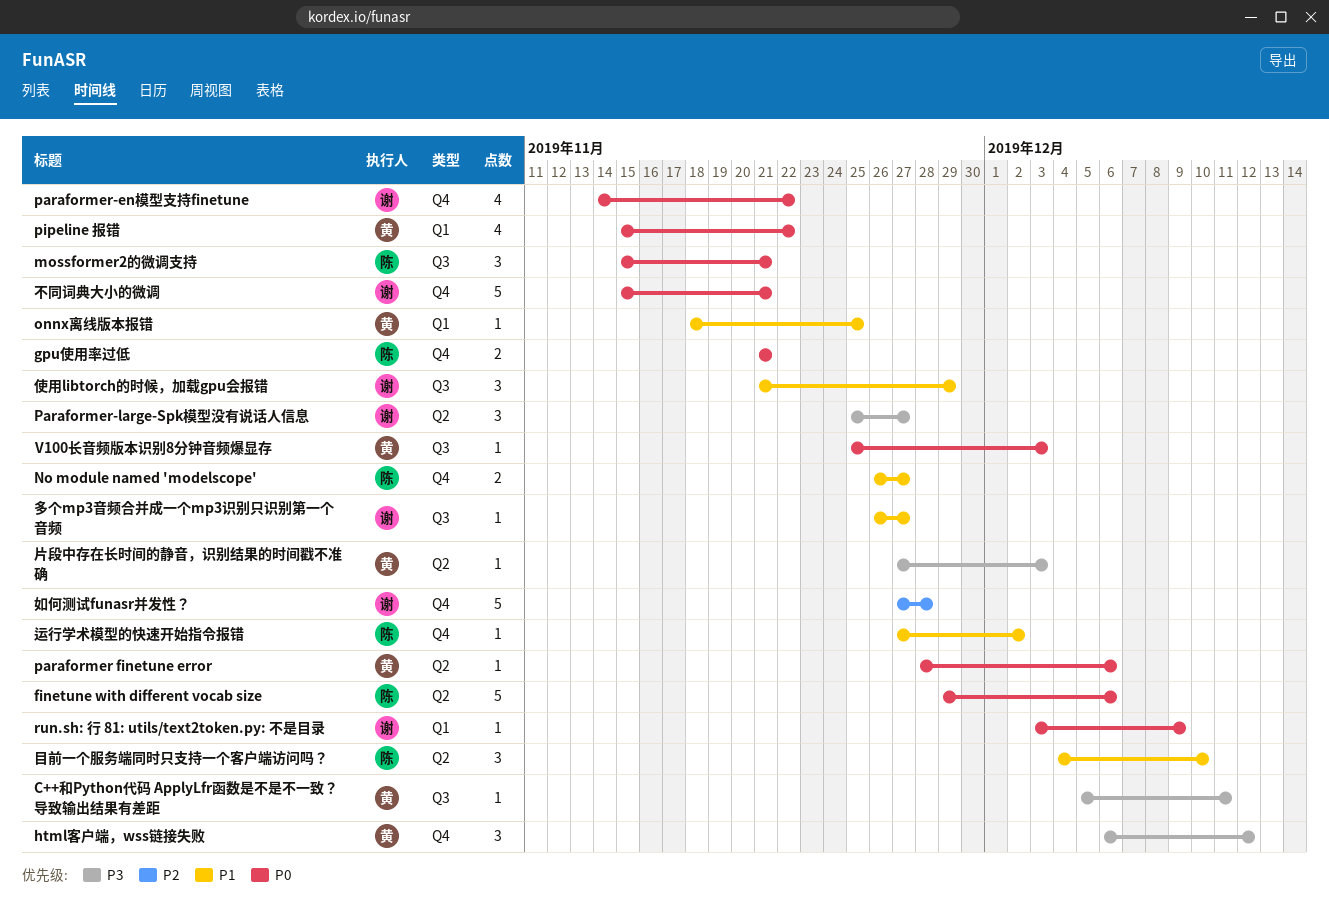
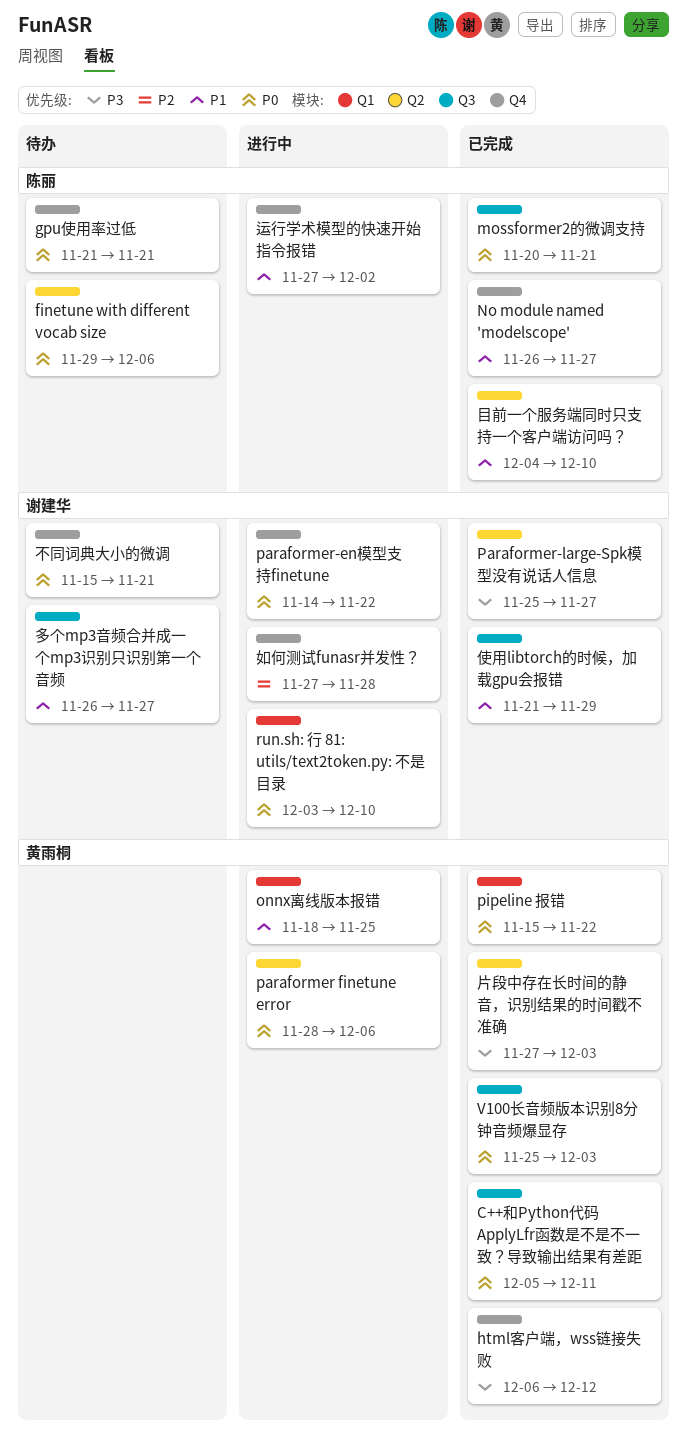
C++和Python代码 ApplyLfr函数是不是不一致？导致输出结果有差距, priority: P3 -> P0
mossformer2的微调支持, start: Nov 15 -> Nov 20
run.sh: 行 81: utils/text2token.py: 不是目录, due: Dec 9 -> Dec 10

